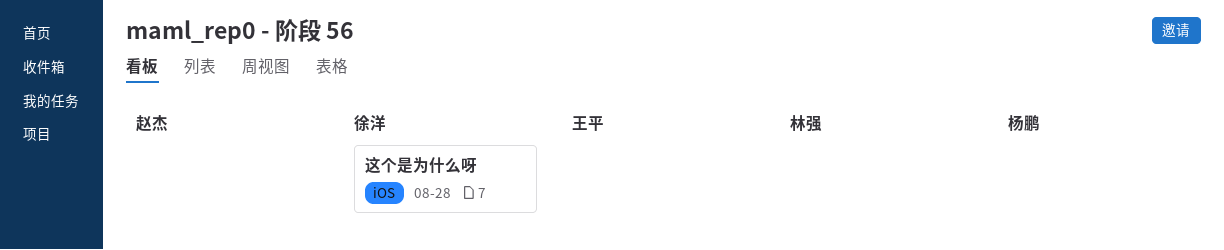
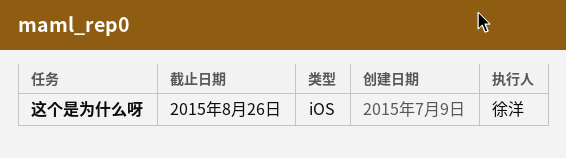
这个是为什么呀, due: Aug 28 -> Aug 26

